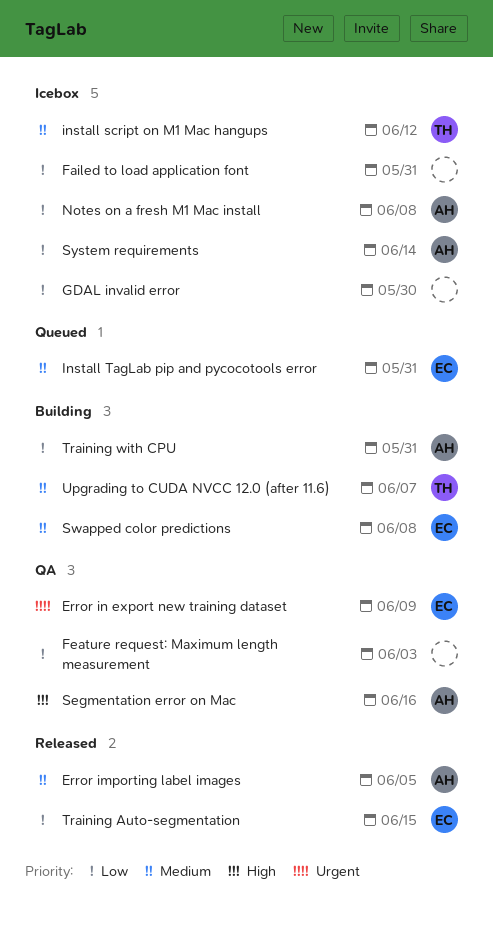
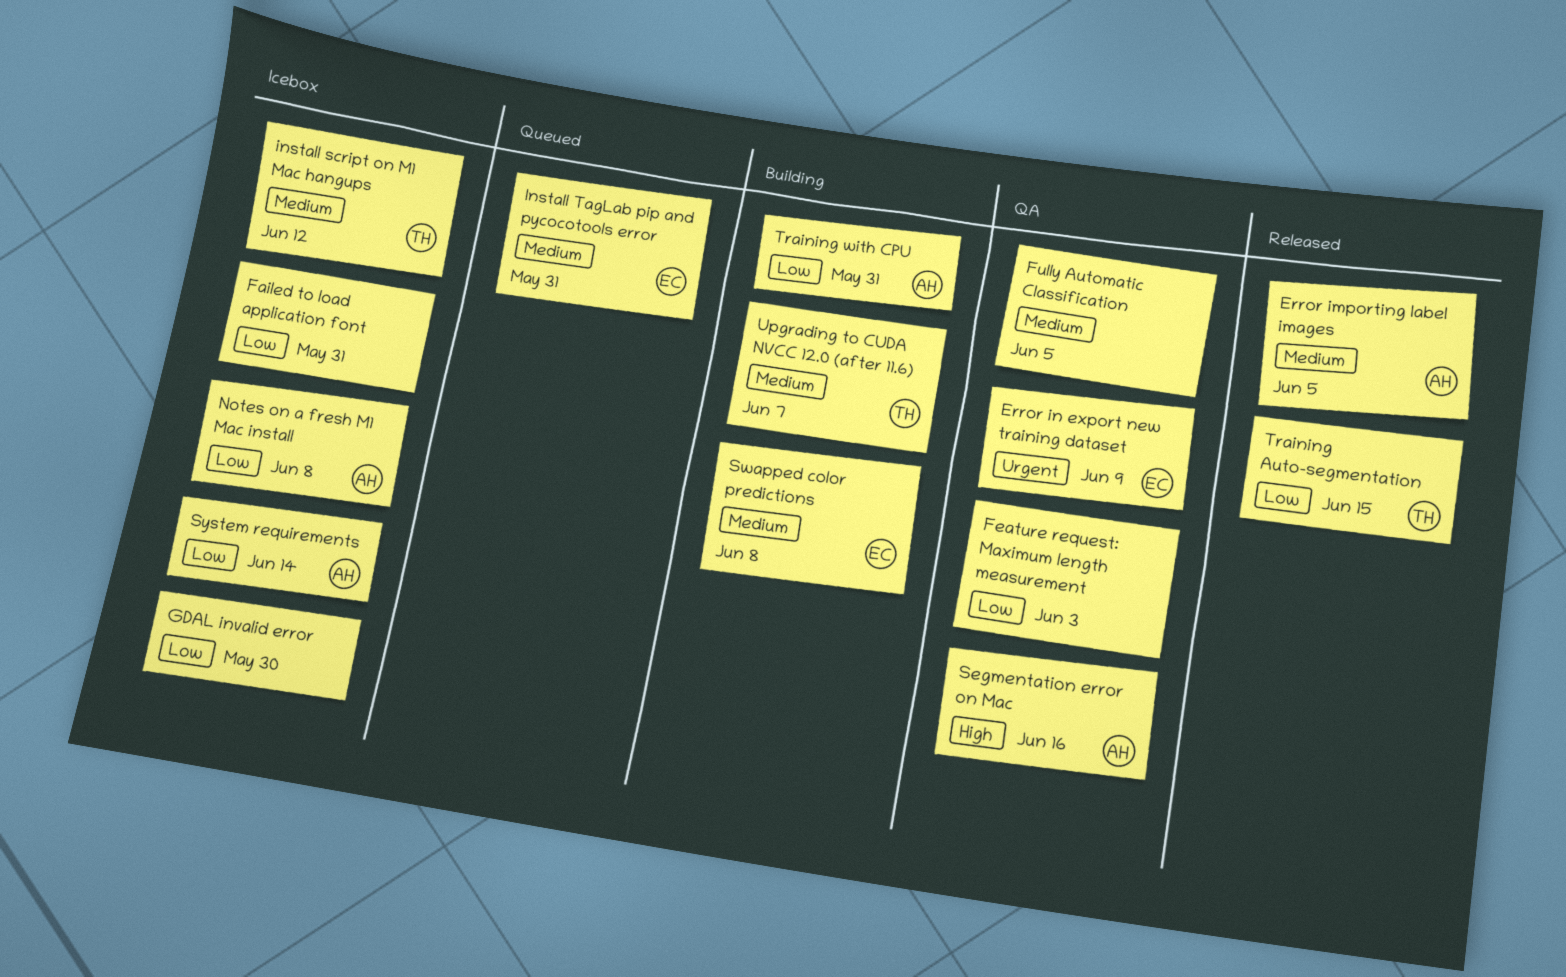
Fully Automatic Classification: none -> present
Training Auto-segmentation, owner: EC -> TH

